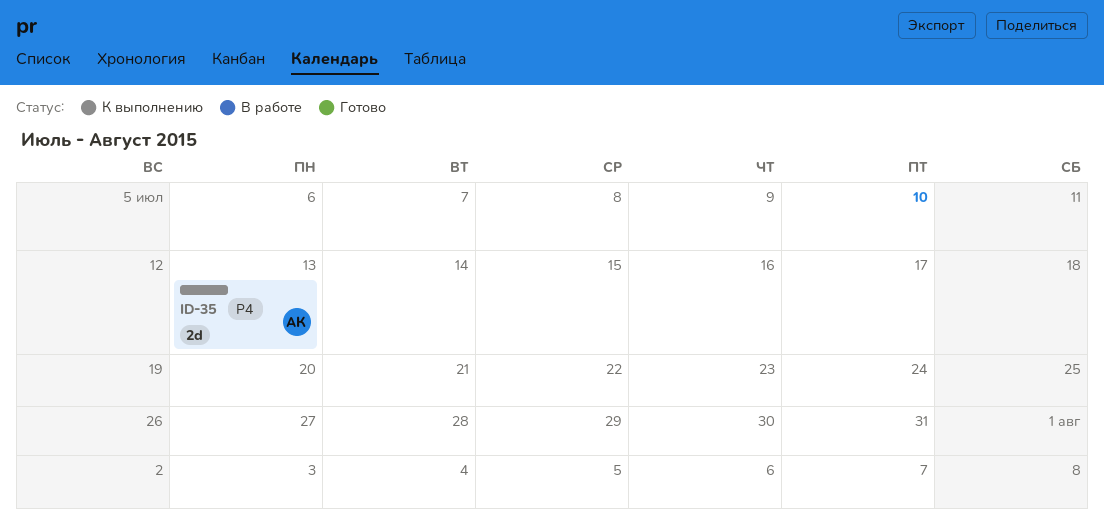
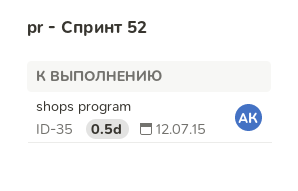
ID-35, estimate: 2d -> 0.5d
ID-35, due: Jul 13 -> Jul 12

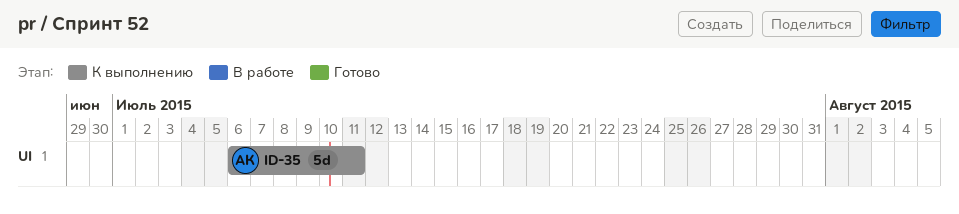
ID-35, estimate: 0.5d -> 5d
ID-35, due: Jul 12 -> Jul 11

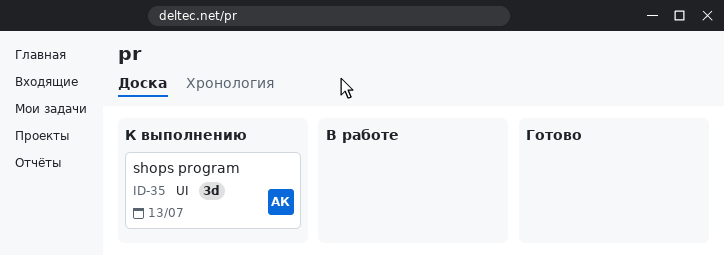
ID-35, estimate: 5d -> 3d
ID-35, due: Jul 11 -> Jul 13

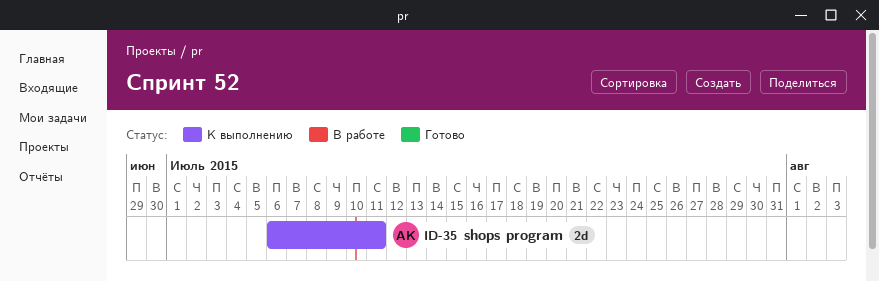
ID-35, estimate: 3d -> 2d
ID-35, due: Jul 13 -> Jul 11

